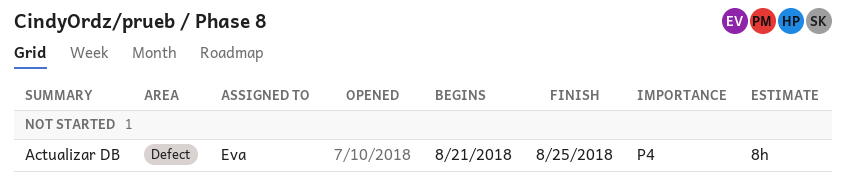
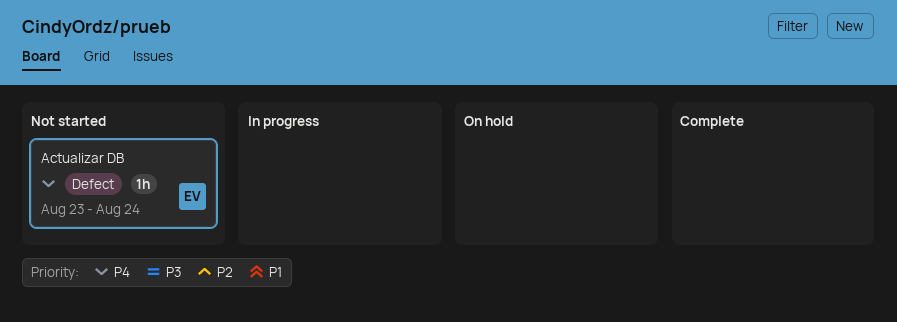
Actualizar DB, estimate: 8h -> 1h
Actualizar DB, start: Aug 21 -> Aug 23
Actualizar DB, due: Aug 25 -> Aug 24

